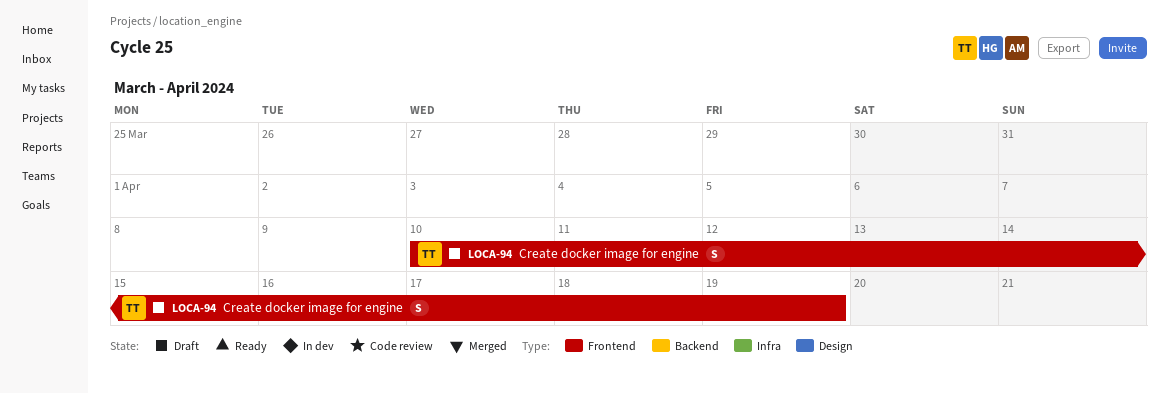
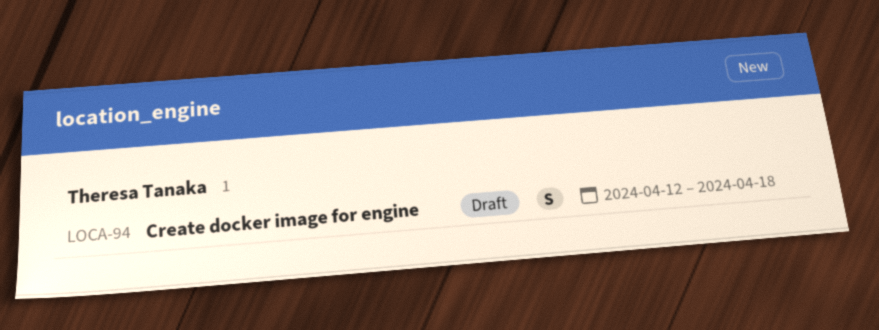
LOCA-94, start: Apr 10 -> Apr 12
LOCA-94, due: Apr 19 -> Apr 18

